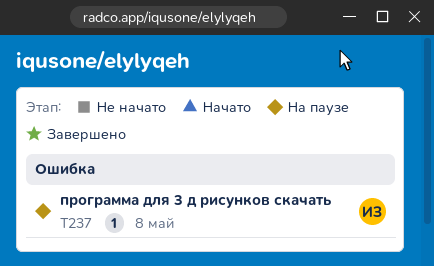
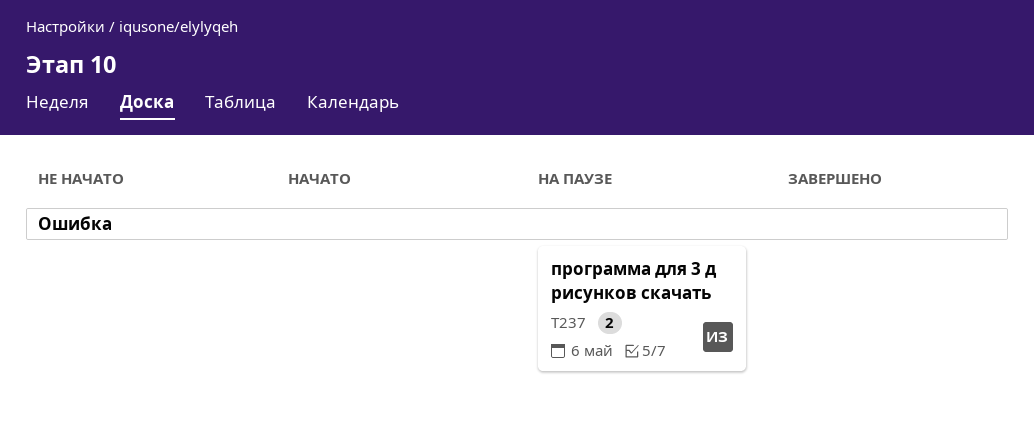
T237, estimate: 1 -> 2
T237, due: May 8 -> May 6

